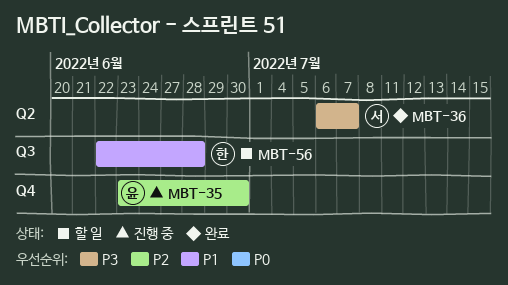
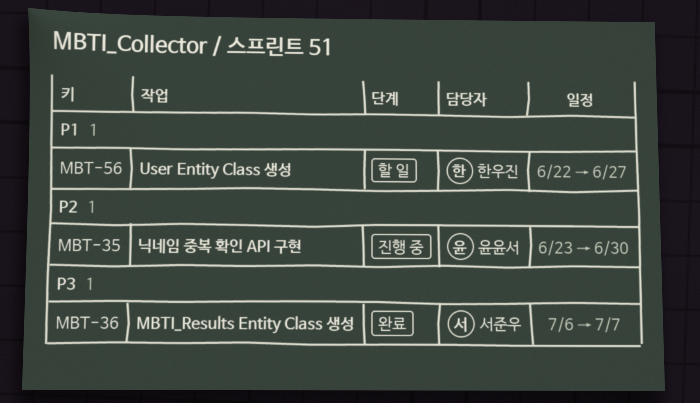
MBT-56, due: Jun 28 -> Jun 27

